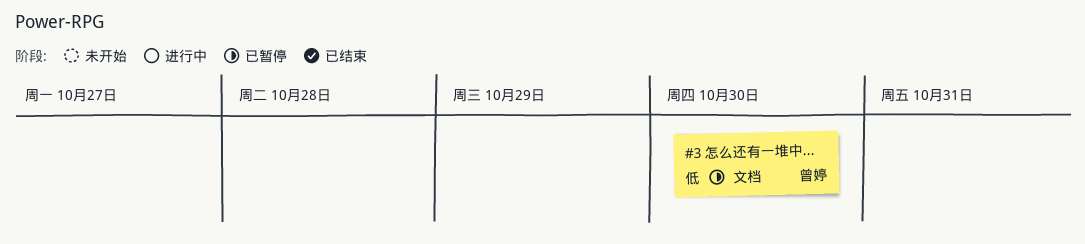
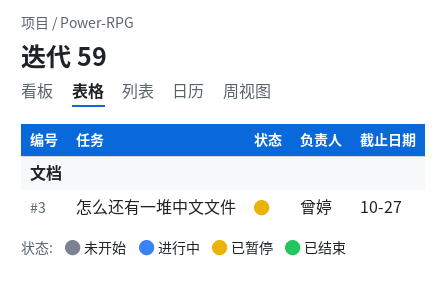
#3, due: Oct 30 -> Oct 27

